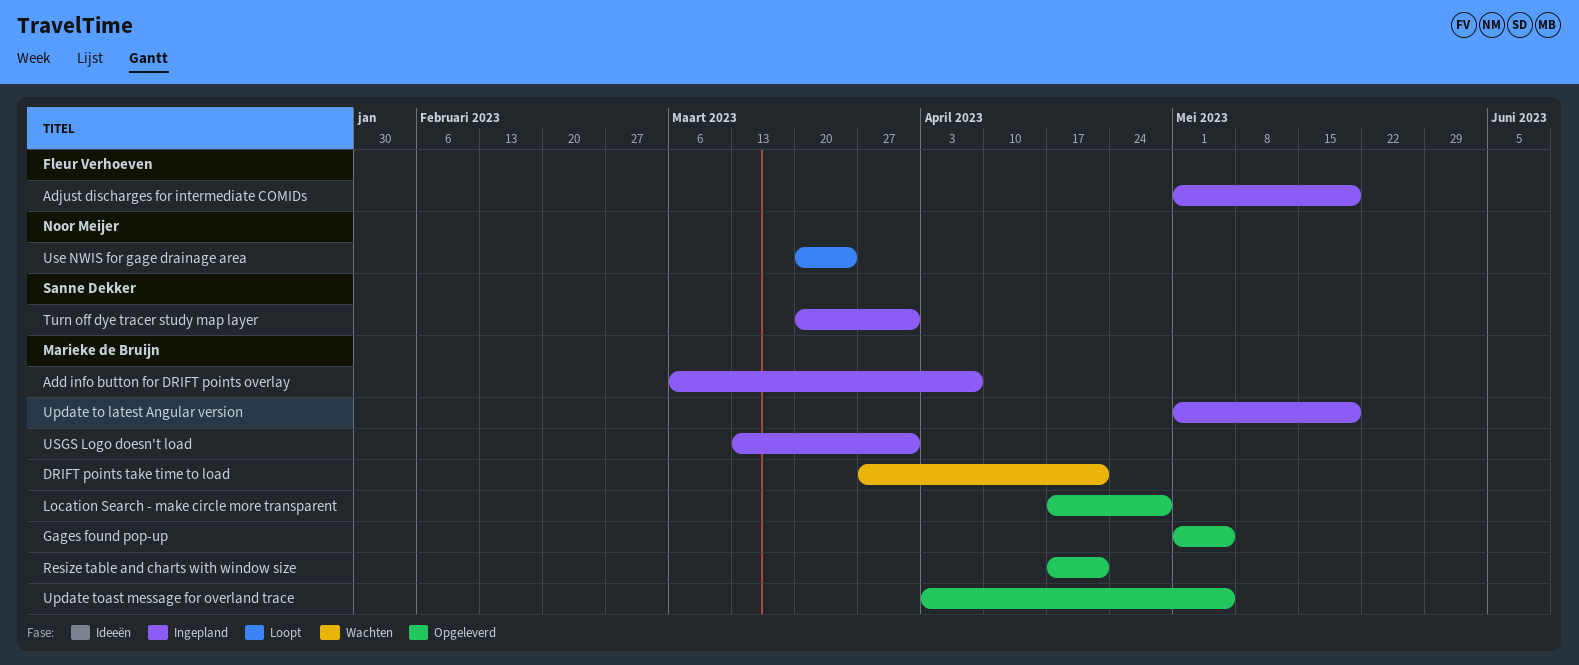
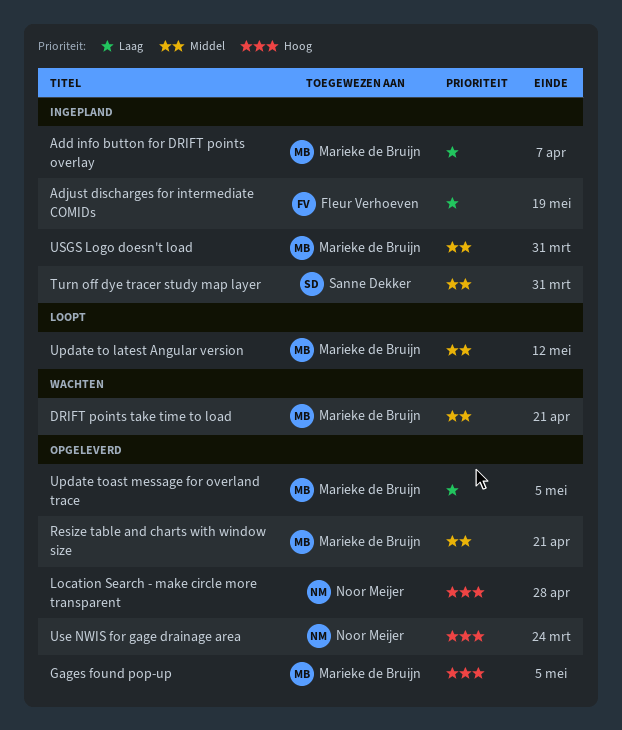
Location Search - make circle more transparent, owner: Marieke de Bruijn -> Noor Meijer
Update to latest Angular version, status: Ingepland -> Loopt
Update to latest Angular version, due: May 19 -> May 12
Use NWIS for gage drainage area, status: Loopt -> Opgeleverd

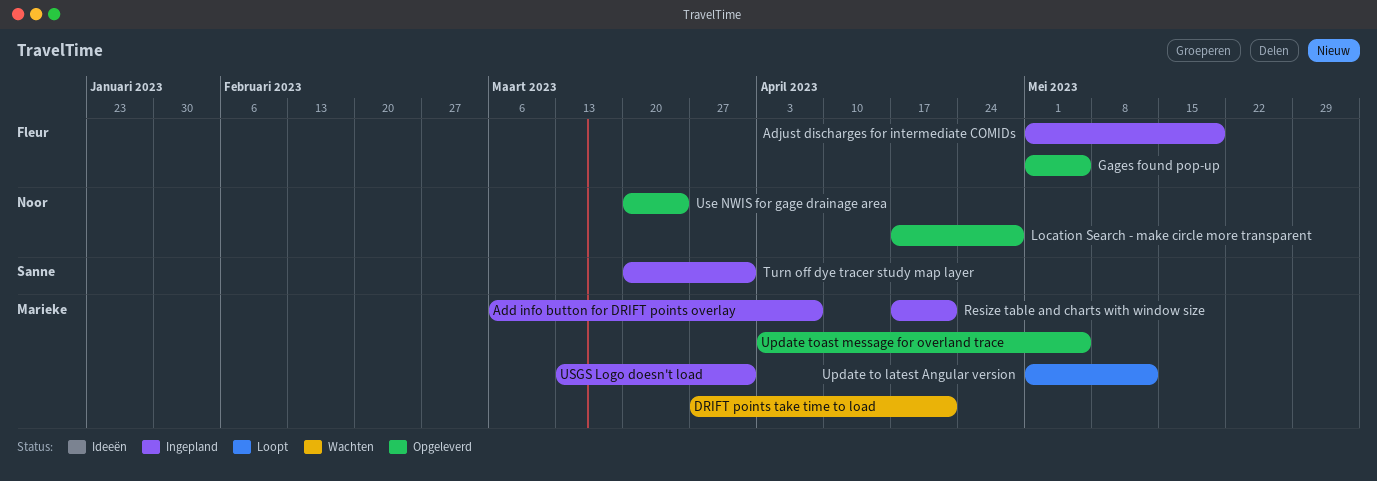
Gages found pop-up, owner: Marieke de Bruijn -> Fleur Verhoeven
Resize table and charts with window size, status: Opgeleverd -> Ingepland

